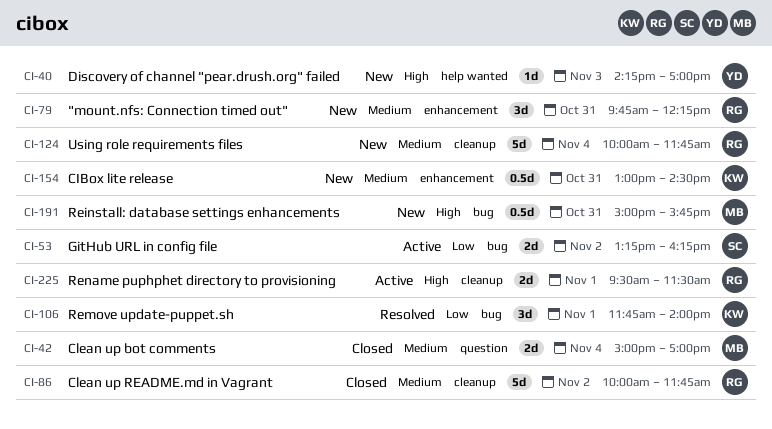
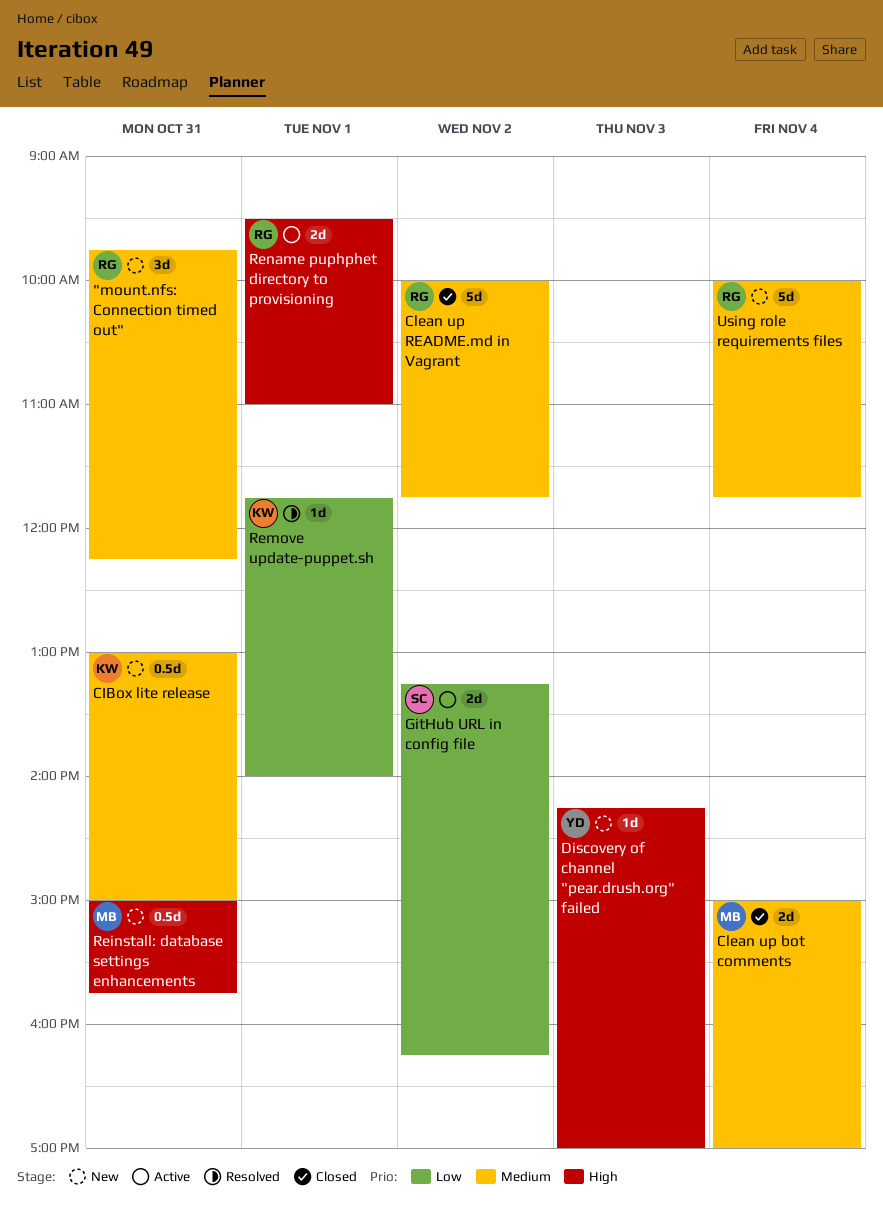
CIBox lite release, ends: 14:30 -> 15:00
Remove update-puppet.sh, estimate: 3d -> 1d
Rename puphphet directory to provisioning, ends: 11:30 -> 11:00

